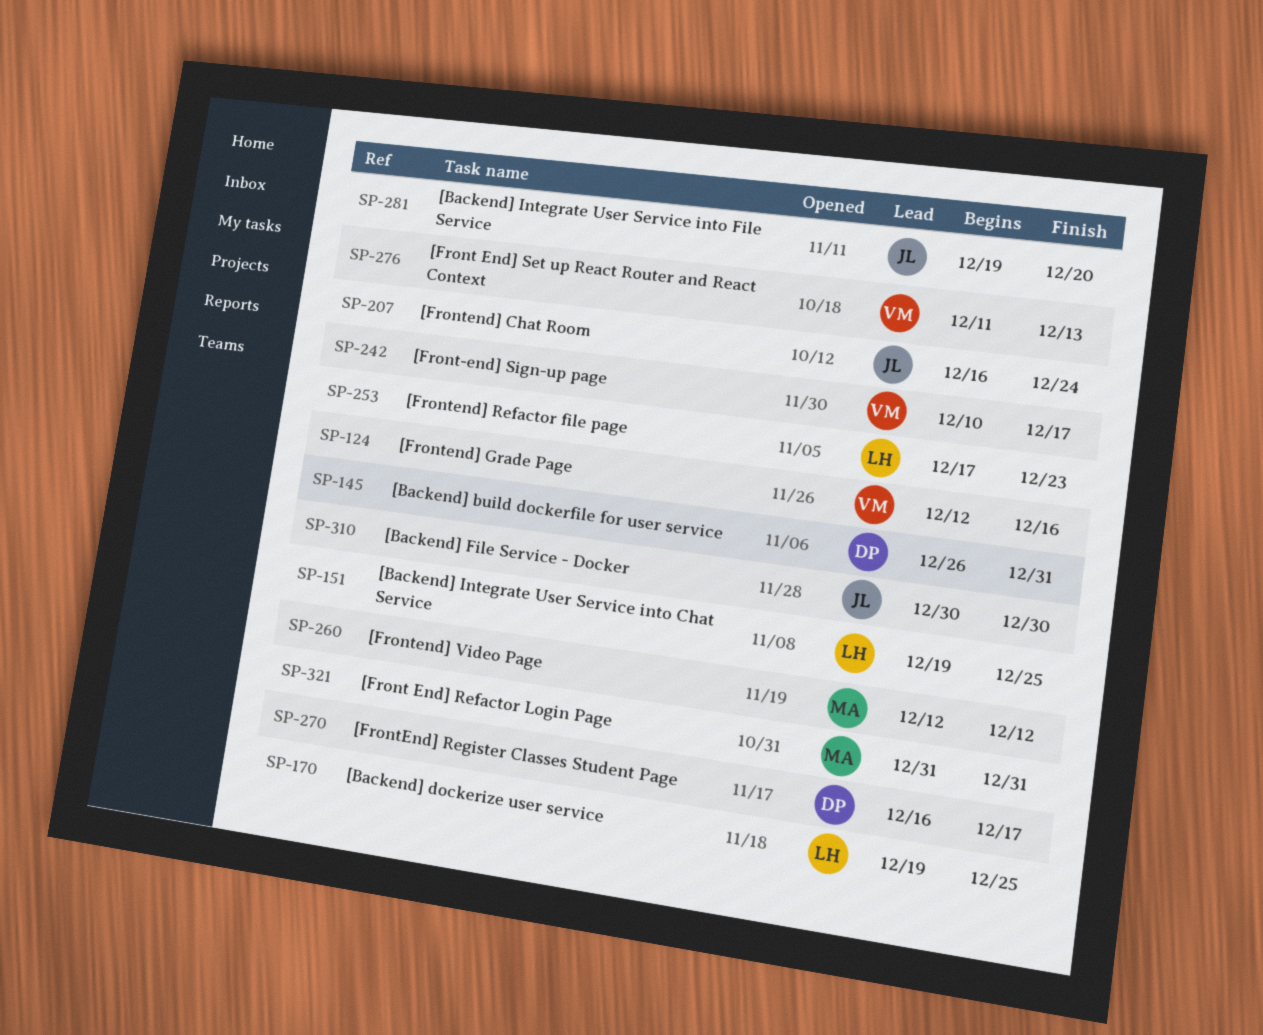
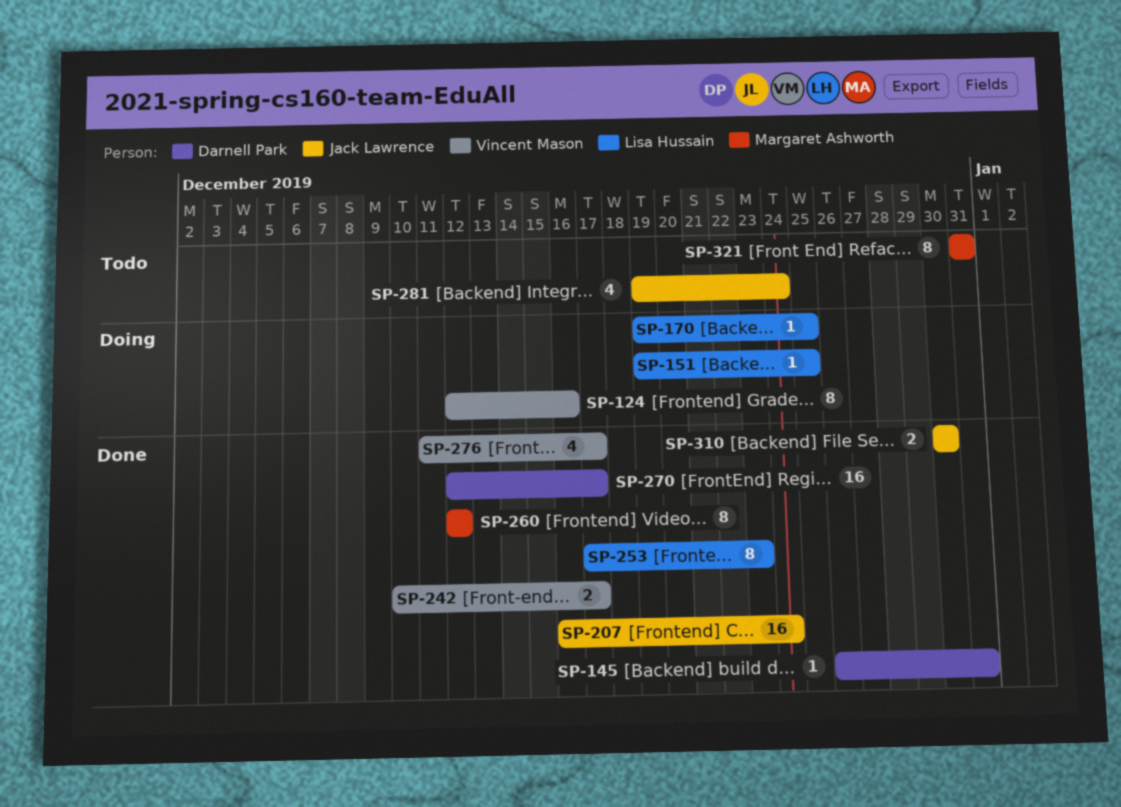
SP-270, start: Dec 16 -> Dec 12
SP-276, due: Dec 13 -> Dec 17
SP-281, due: Dec 20 -> Dec 24

